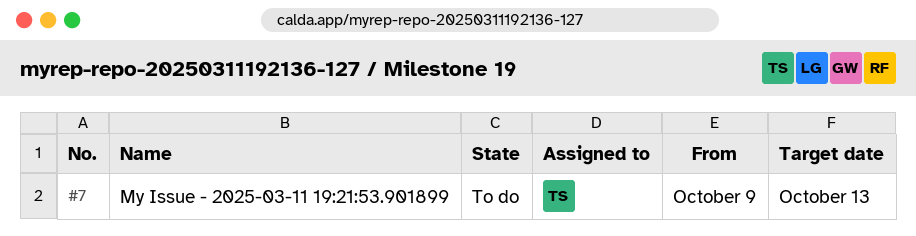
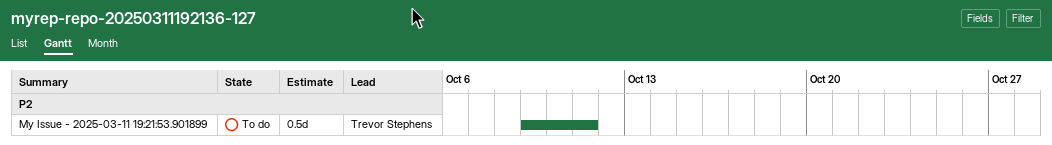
My Issue - 2025-03-11 19:21:53.901899, due: Oct 13 -> Oct 11

